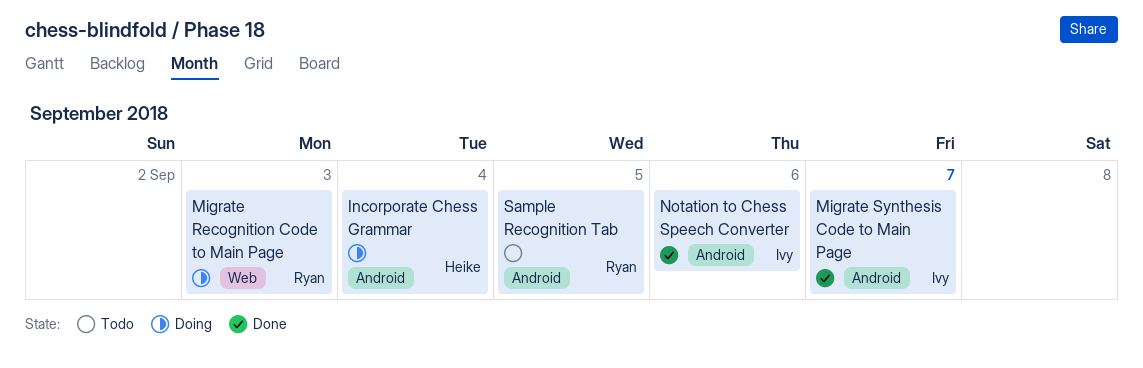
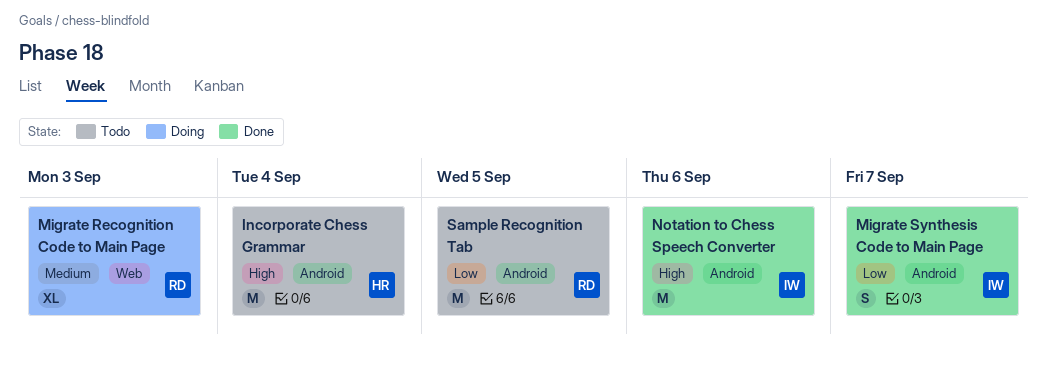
Incorporate Chess Grammar, status: Doing -> Todo

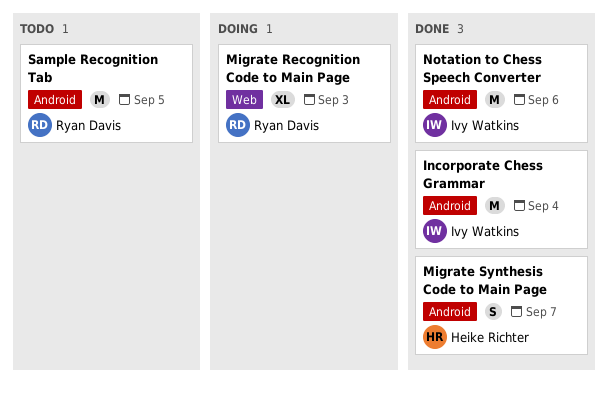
Incorporate Chess Grammar, status: Todo -> Done
Incorporate Chess Grammar, owner: Heike Richter -> Ivy Watkins
Migrate Synthesis Code to Main Page, owner: Ivy Watkins -> Heike Richter

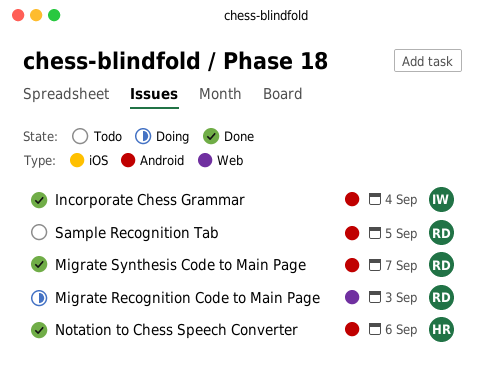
Migrate Synthesis Code to Main Page, owner: Heike Richter -> Ryan Davis
Notation to Chess Speech Converter, owner: Ivy Watkins -> Heike Richter

